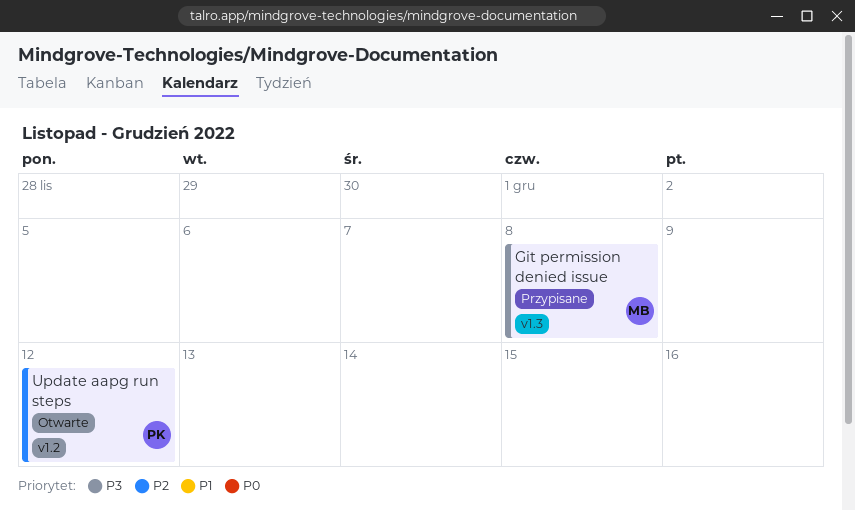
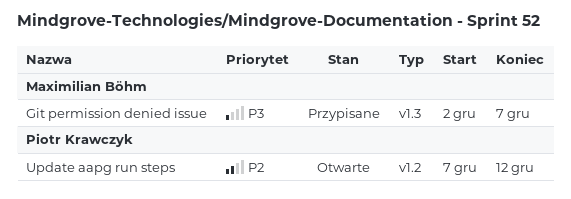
Git permission denied issue, due: Dec 8 -> Dec 7

